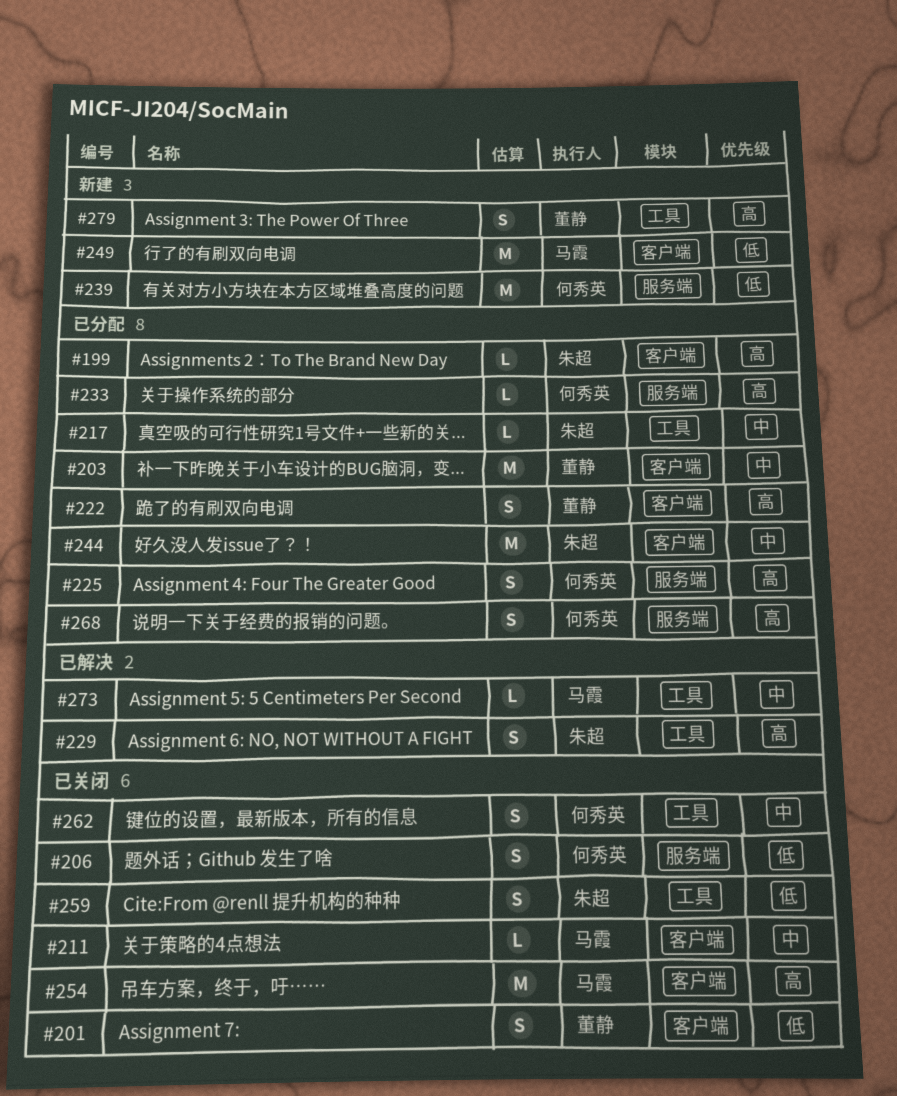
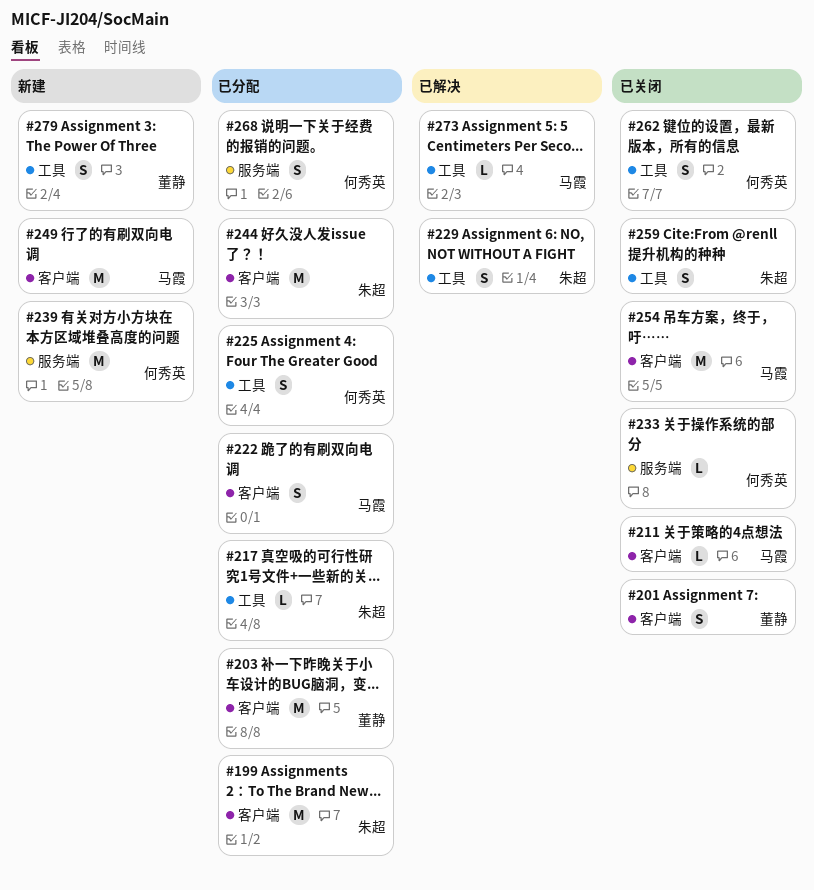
#199, estimate: L -> M
#206: present -> none
#222, owner: 董静 -> 马霞
#225, label: 服务端 -> 工具
#233, status: 已分配 -> 已关闭

